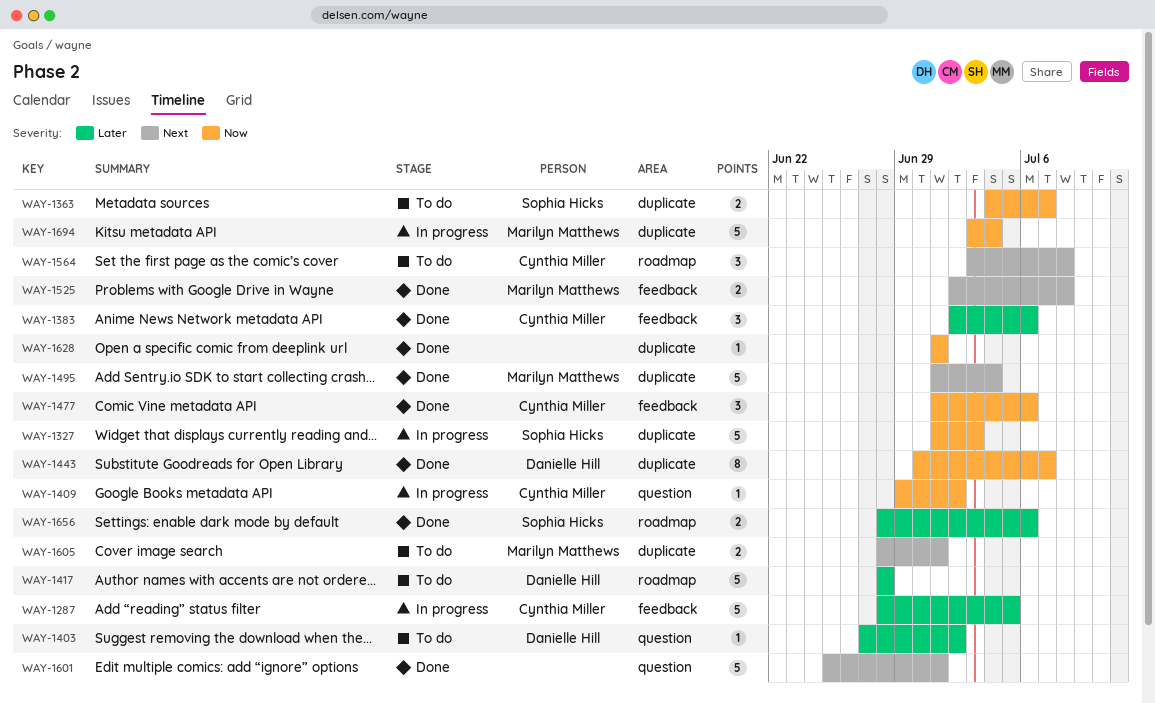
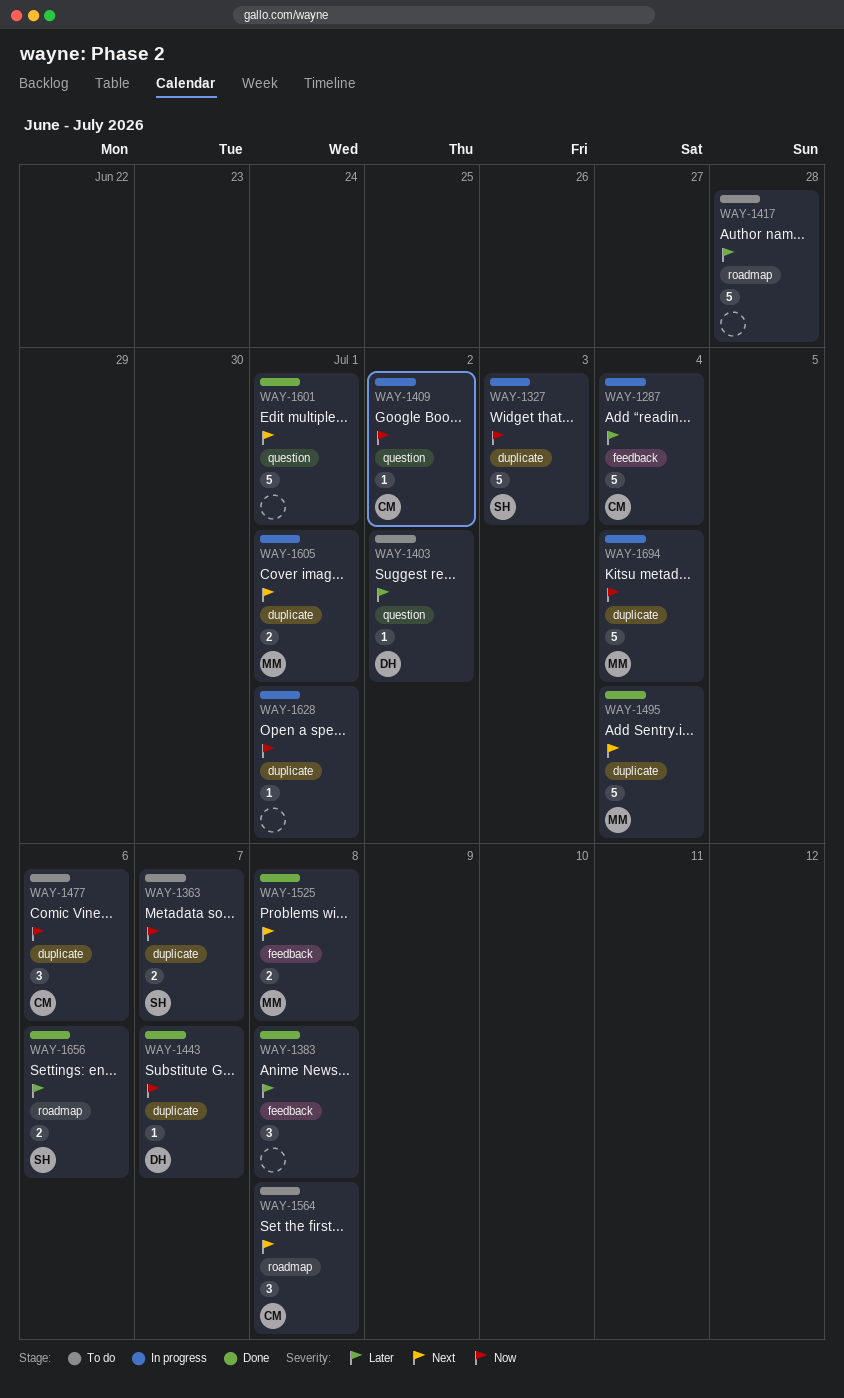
WAY-1287, due: Jul 5 -> Jul 4
WAY-1383, owner: Cynthia Miller -> none
WAY-1383, due: Jul 6 -> Jul 8
WAY-1417, owner: Danielle Hill -> none
WAY-1443, estimate: 8 -> 1
WAY-1477, status: Done -> To do
WAY-1477, label: feedback -> duplicate
WAY-1605, status: To do -> In progress
WAY-1628, status: Done -> In progress

